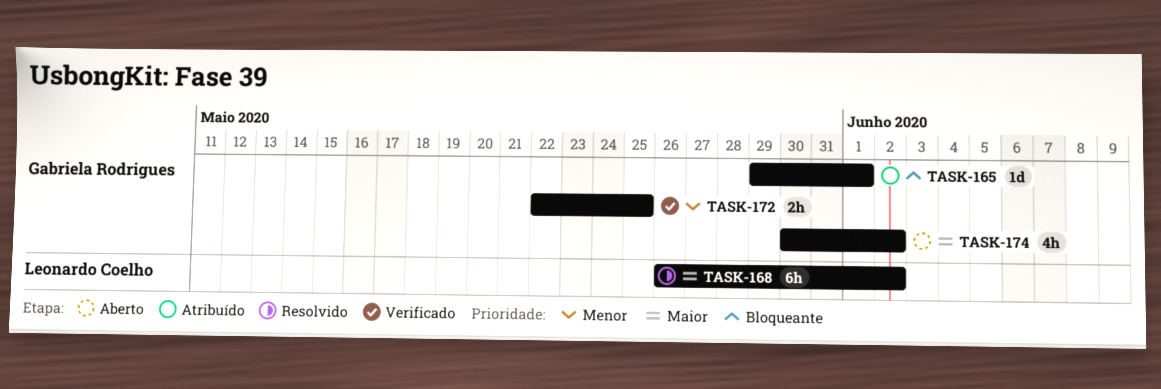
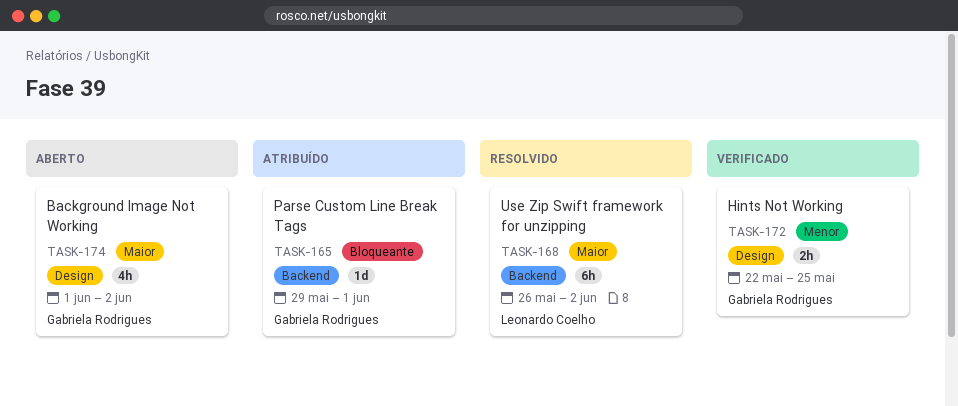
TASK-174, start: May 30 -> Jun 1

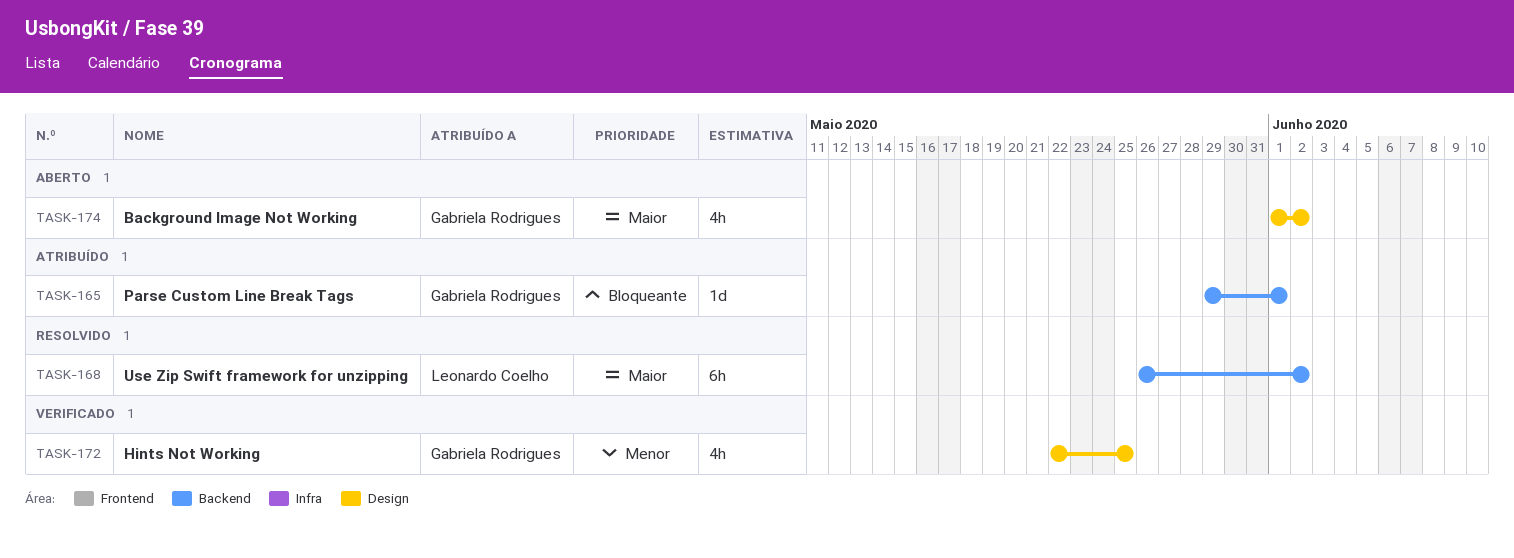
TASK-172, estimate: 2h -> 4h

